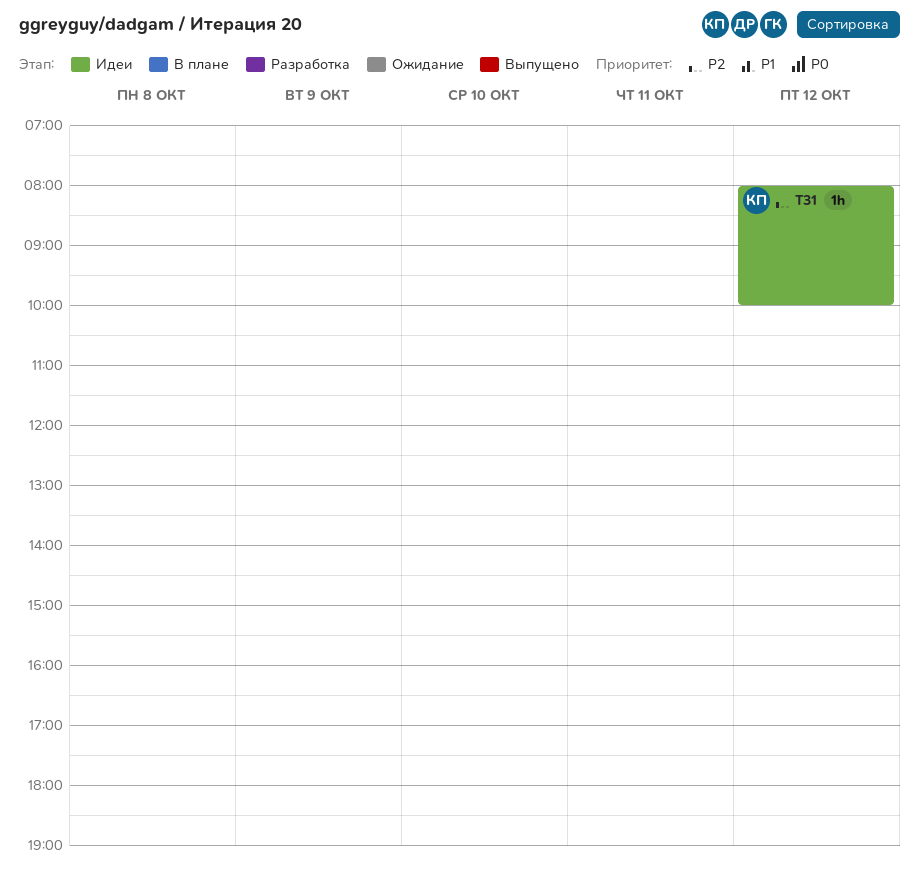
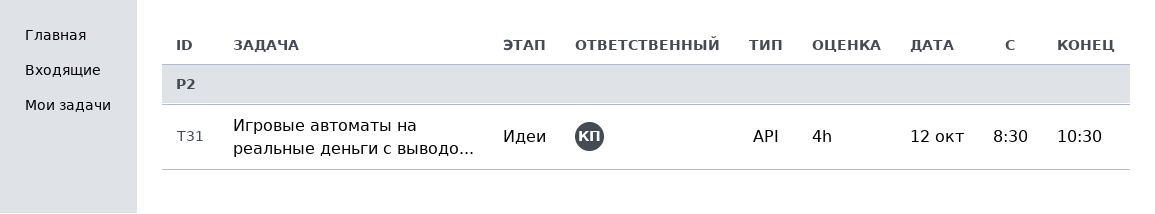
T31, estimate: 1h -> 4h
T31, begins: 08:00 -> 08:30
T31, ends: 10:00 -> 10:30

